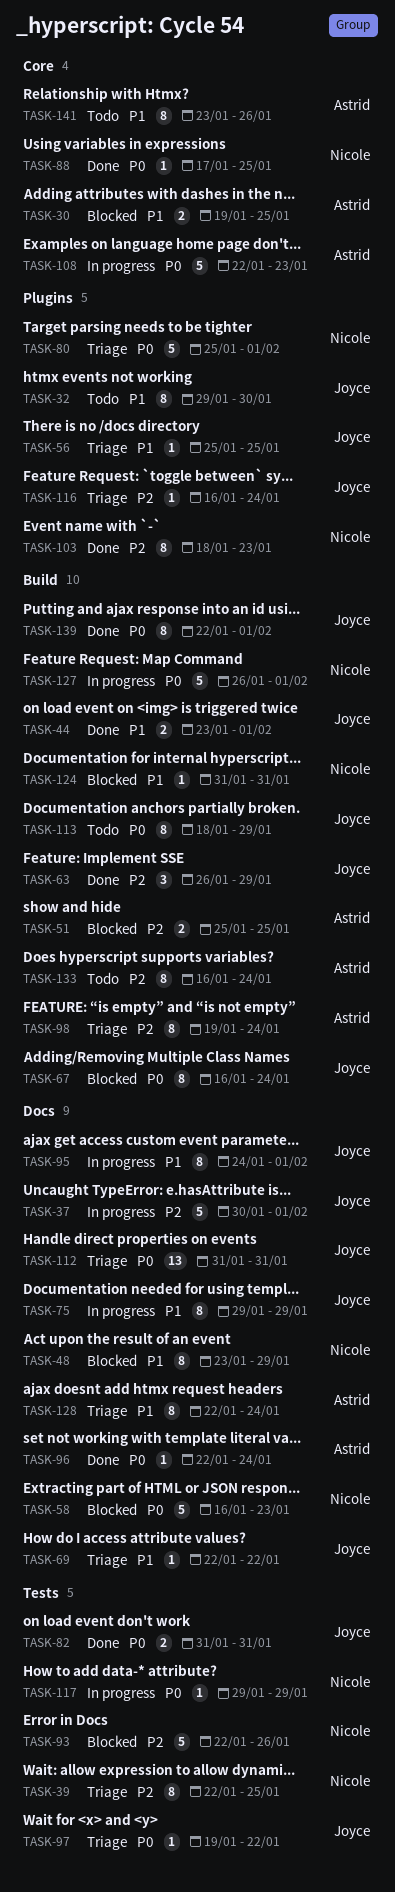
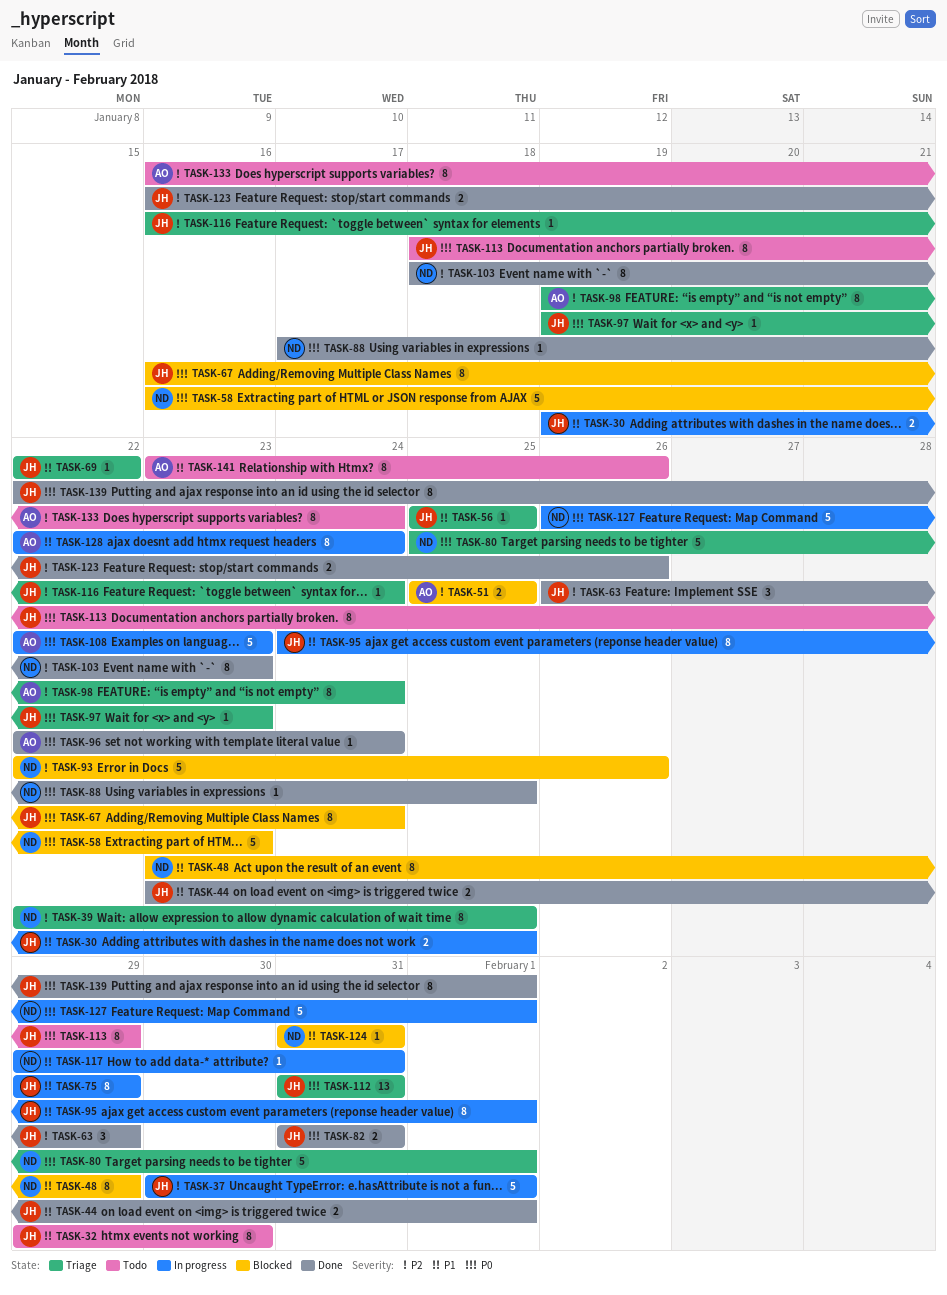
TASK-30, status: Blocked -> In progress
TASK-30, owner: Astrid -> Joyce
TASK-97, due: Jan 22 -> Jan 23
TASK-117, priority: P0 -> P1
TASK-117, due: Jan 29 -> Jan 31
TASK-123: none -> present
TASK-128, status: Triage -> In progress

